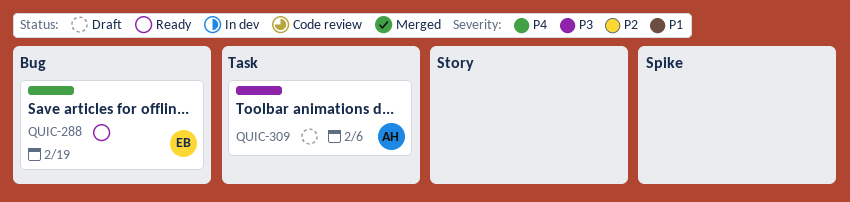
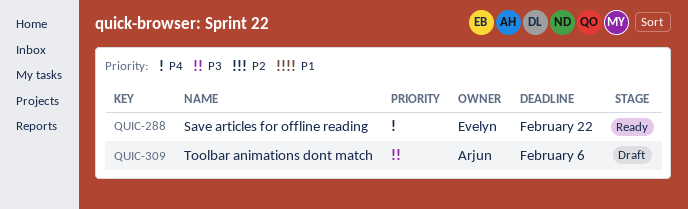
QUIC-288, due: Feb 19 -> Feb 22

